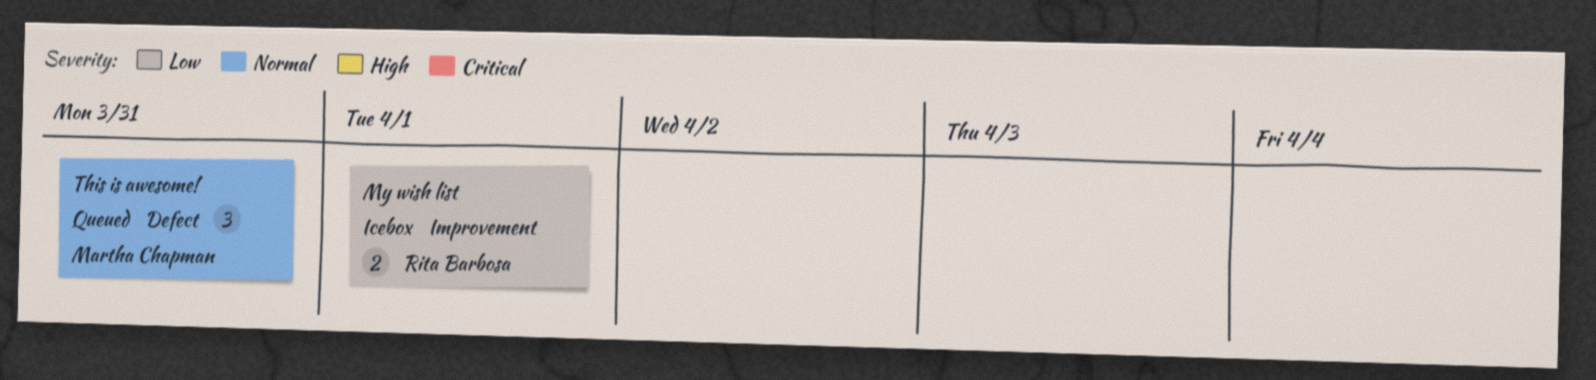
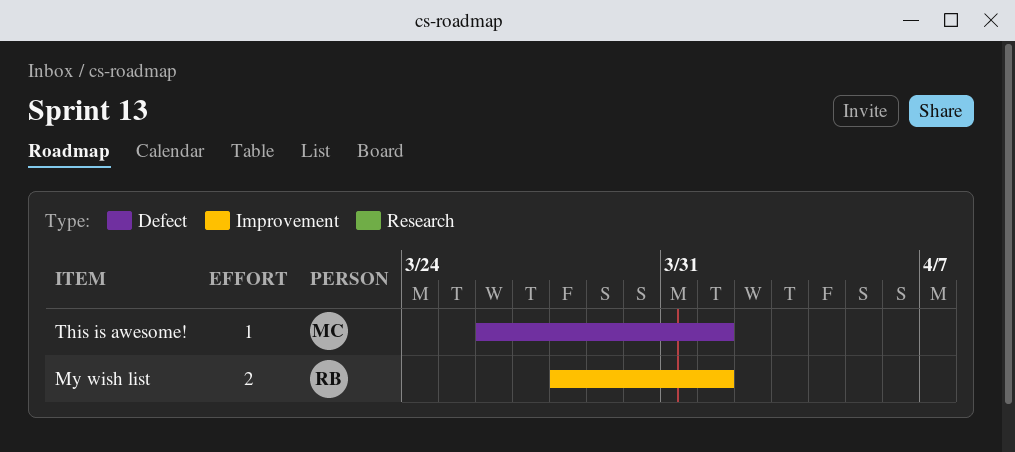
This is awesome!, estimate: 3 -> 1
This is awesome!, due: Mar 31 -> Apr 1

